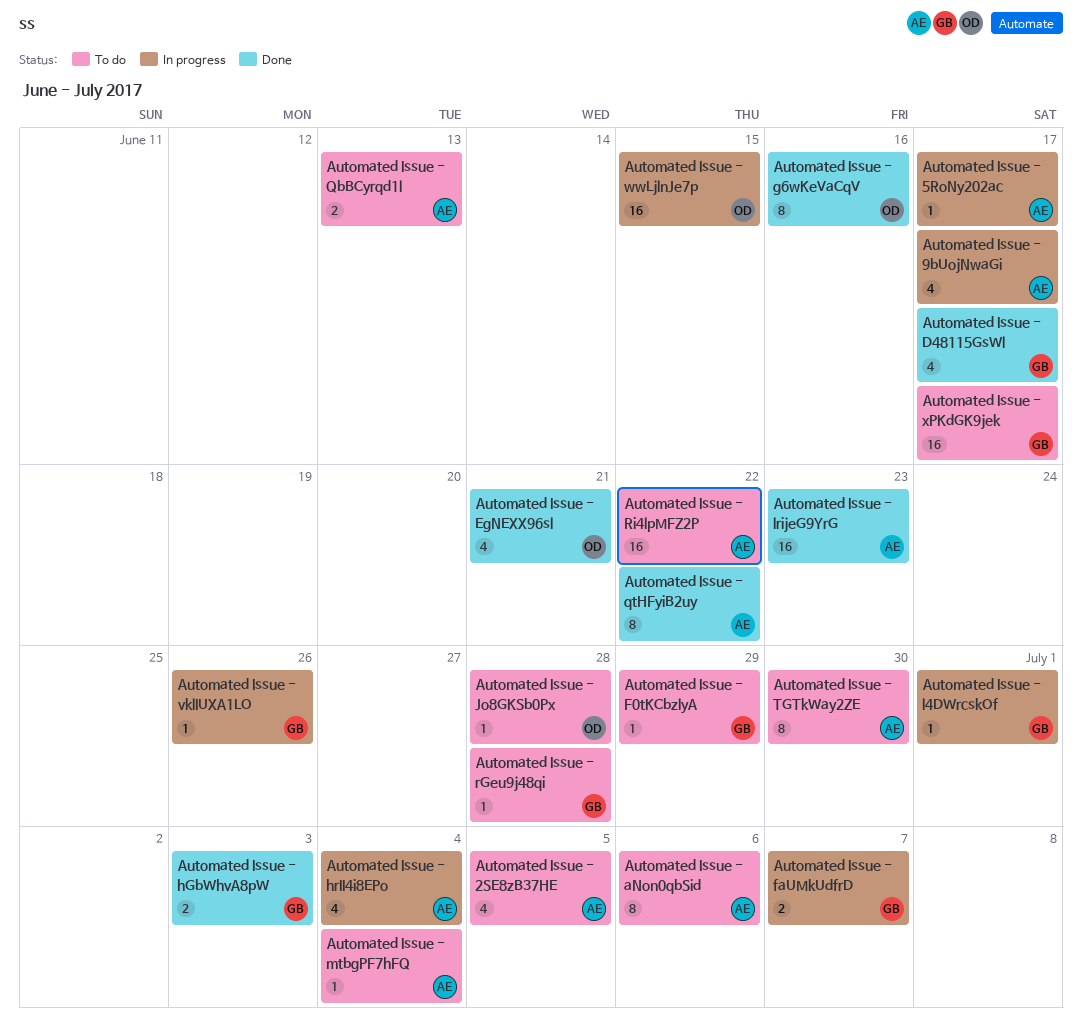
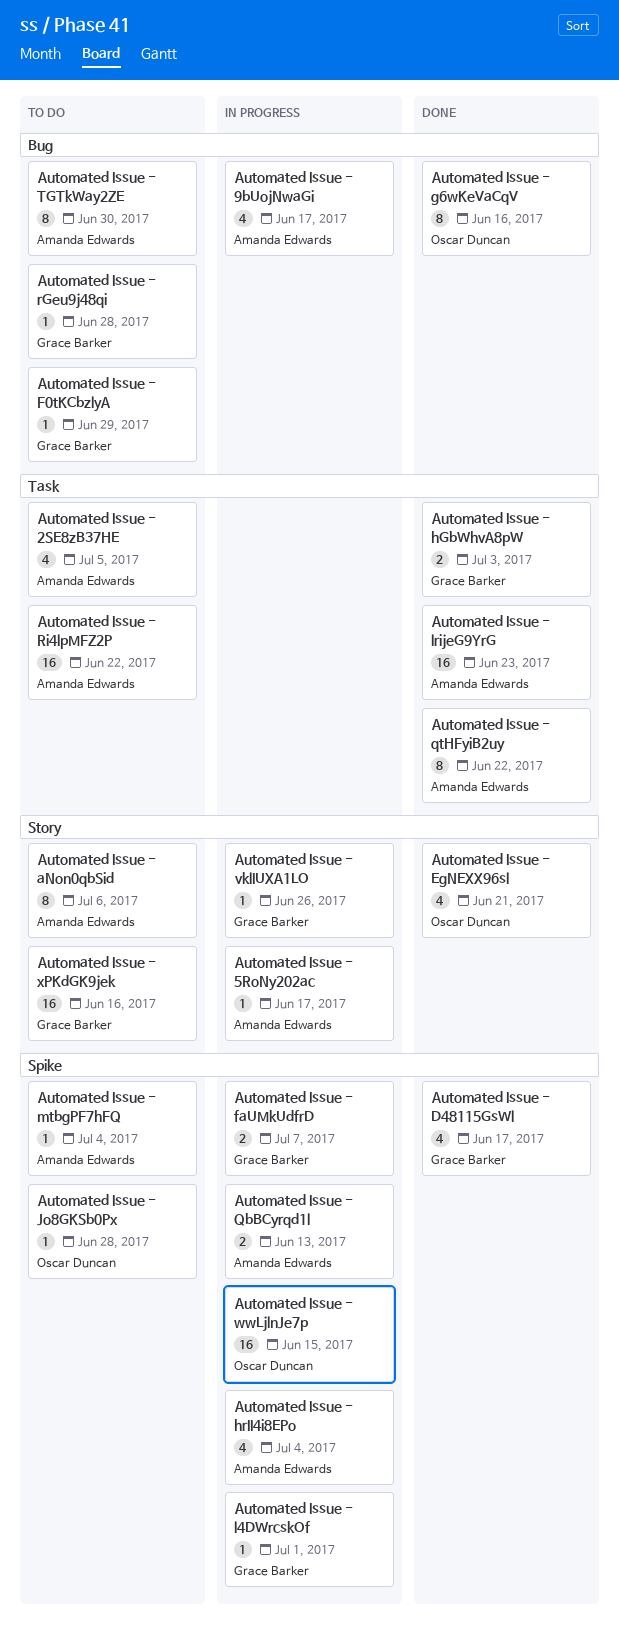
Automated Issue - QbBCyrqd1l, status: To do -> In progress
Automated Issue - xPKdGK9jek, due: Jun 17 -> Jun 16

